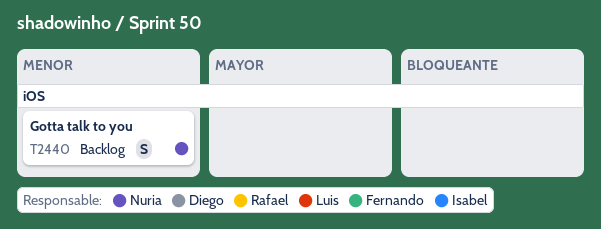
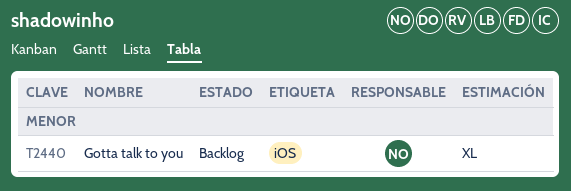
T2440, estimate: S -> XL

